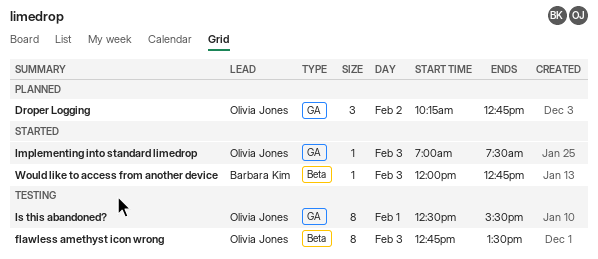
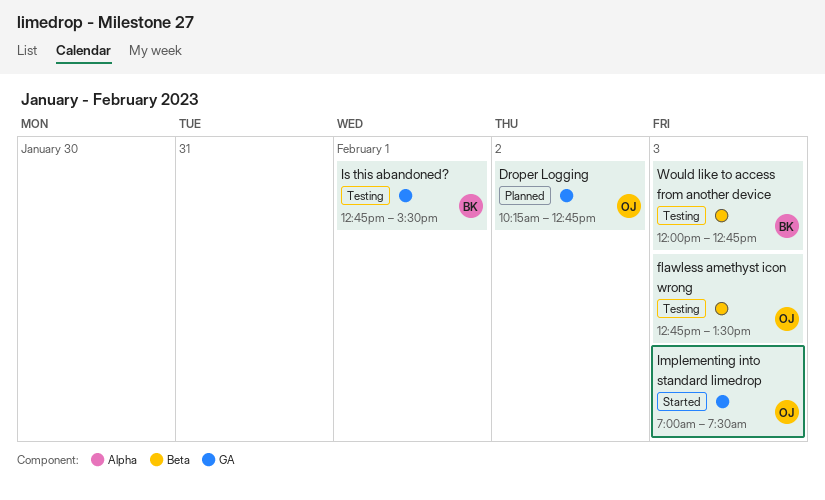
Is this abandoned?, owner: Olivia Jones -> Barbara Kim
Is this abandoned?, begins: 12:30 -> 12:45
Would like to access from another device, status: Started -> Testing

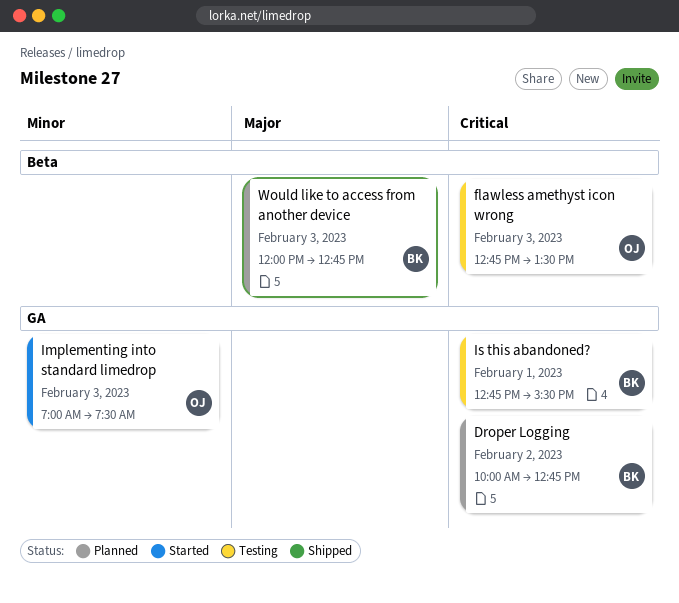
Droper Logging, owner: OJ -> BK
Droper Logging, begins: 10:15 -> 10:00
Would like to access from another device, status: Testing -> Planned

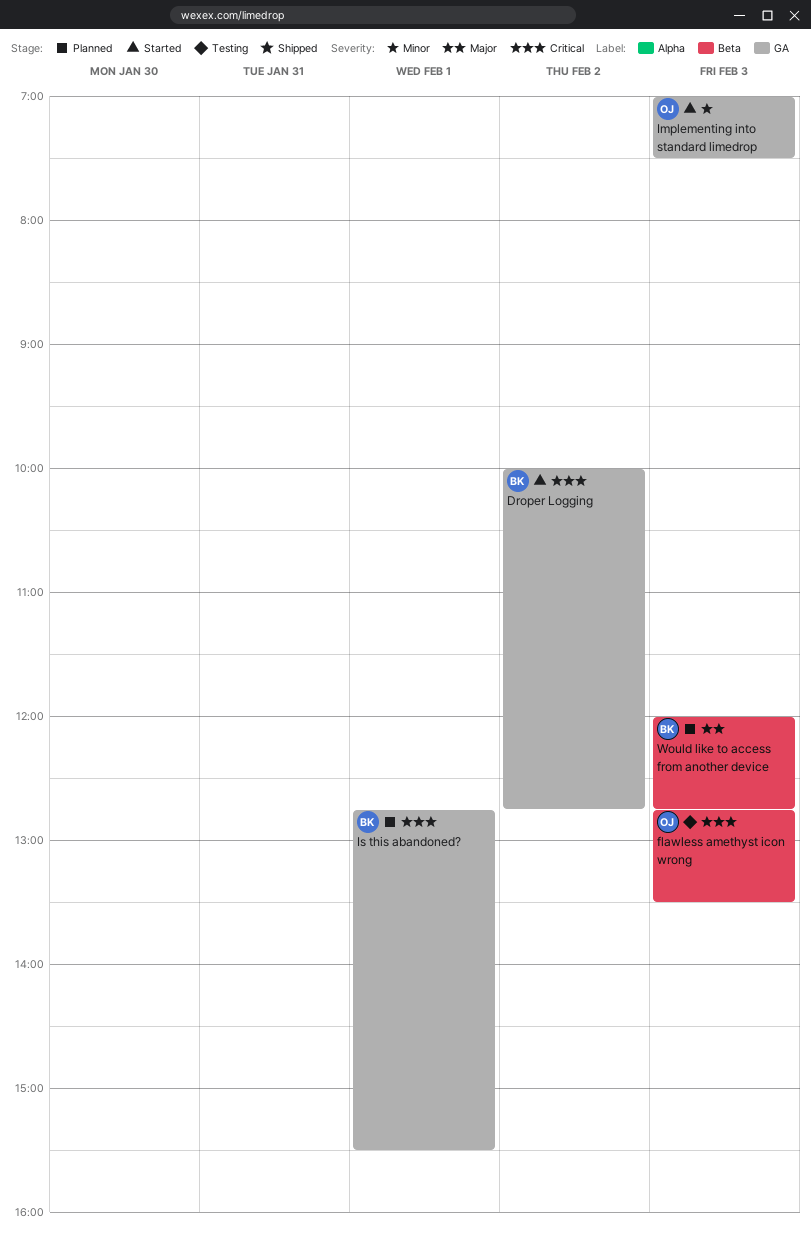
Droper Logging, status: Planned -> Started
Is this abandoned?, status: Testing -> Planned

